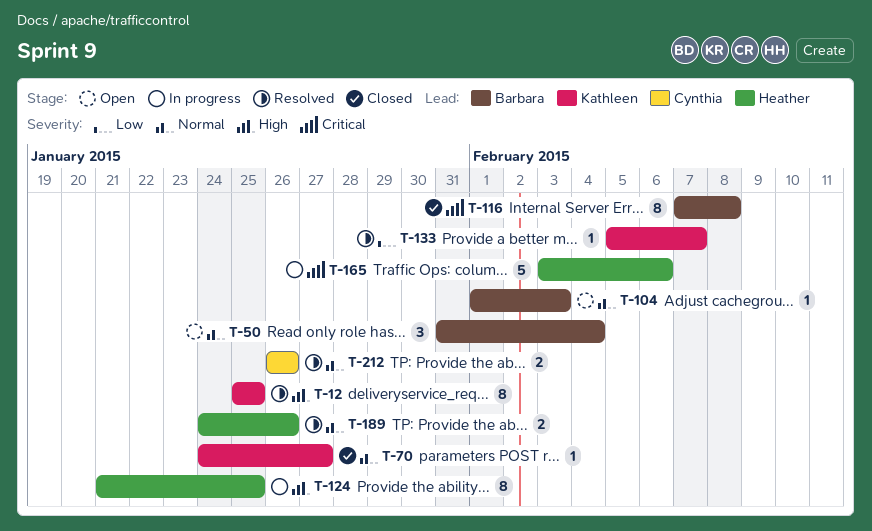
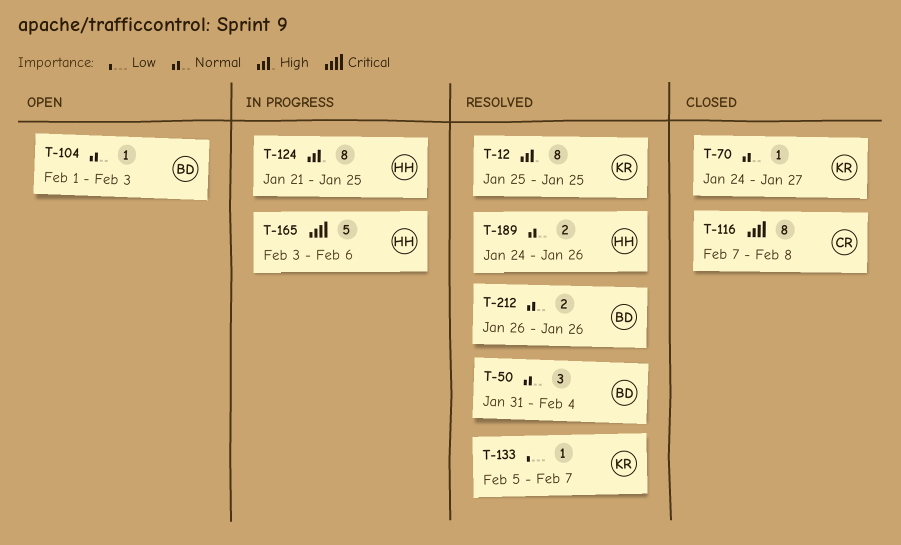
T-50, status: Open -> Resolved
T-116, owner: Barbara -> Cynthia
T-212, owner: Cynthia -> Barbara

